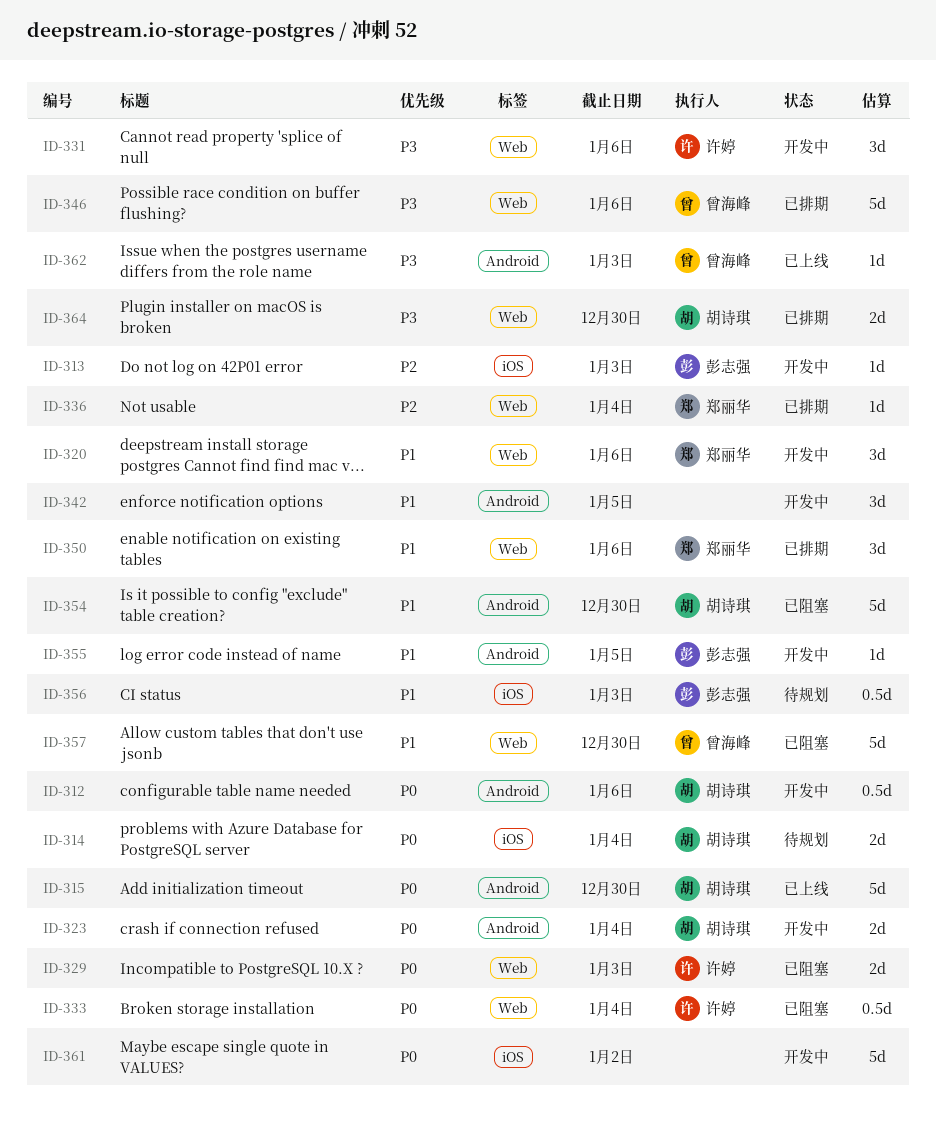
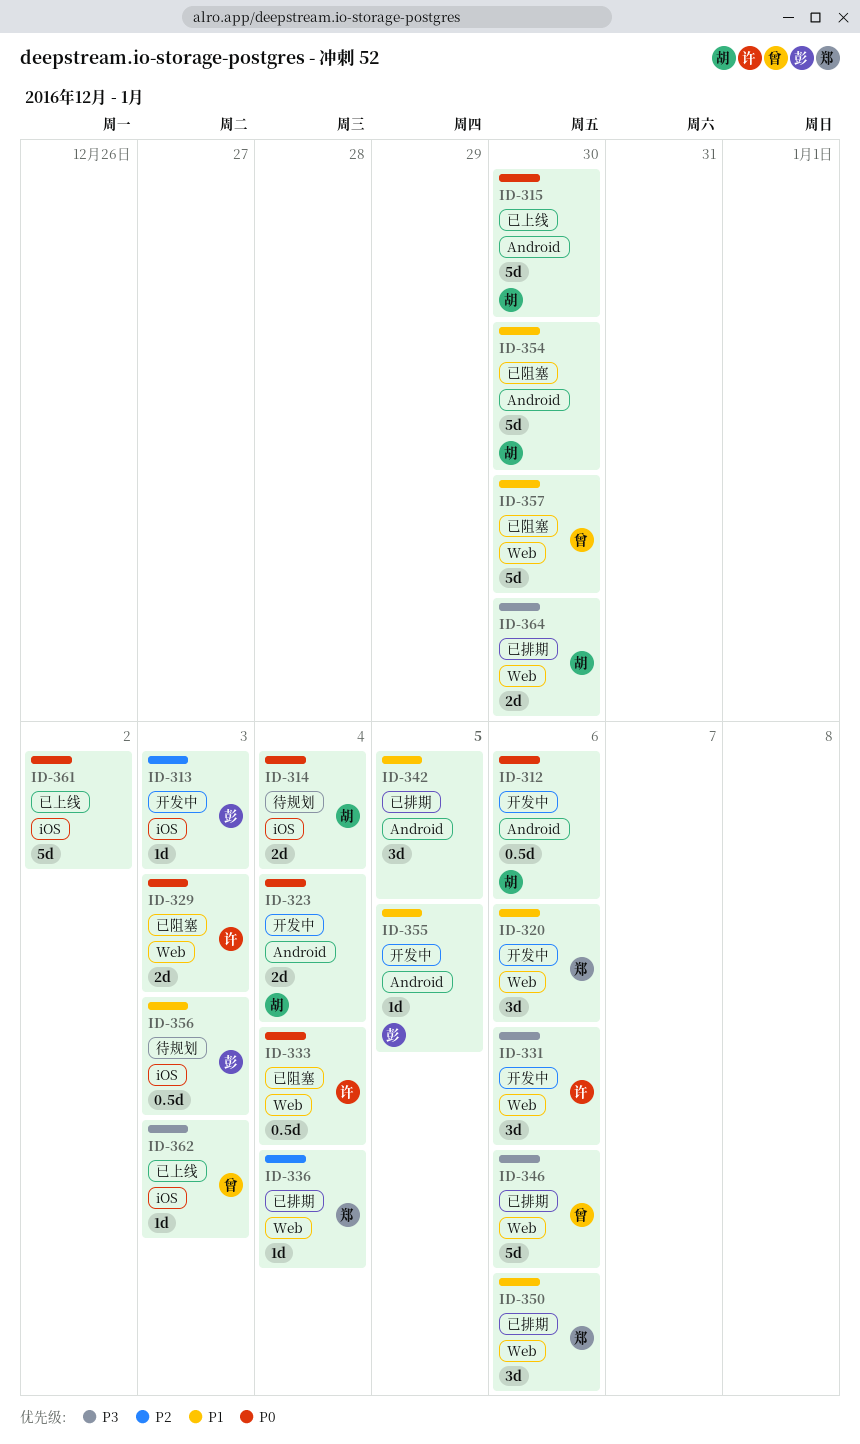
ID-342, status: 开发中 -> 已排期
ID-361, status: 开发中 -> 已上线
ID-362, label: Android -> iOS

